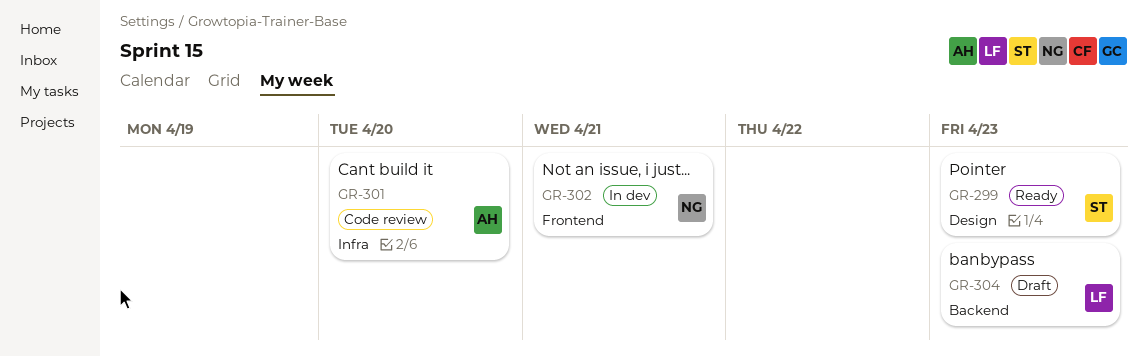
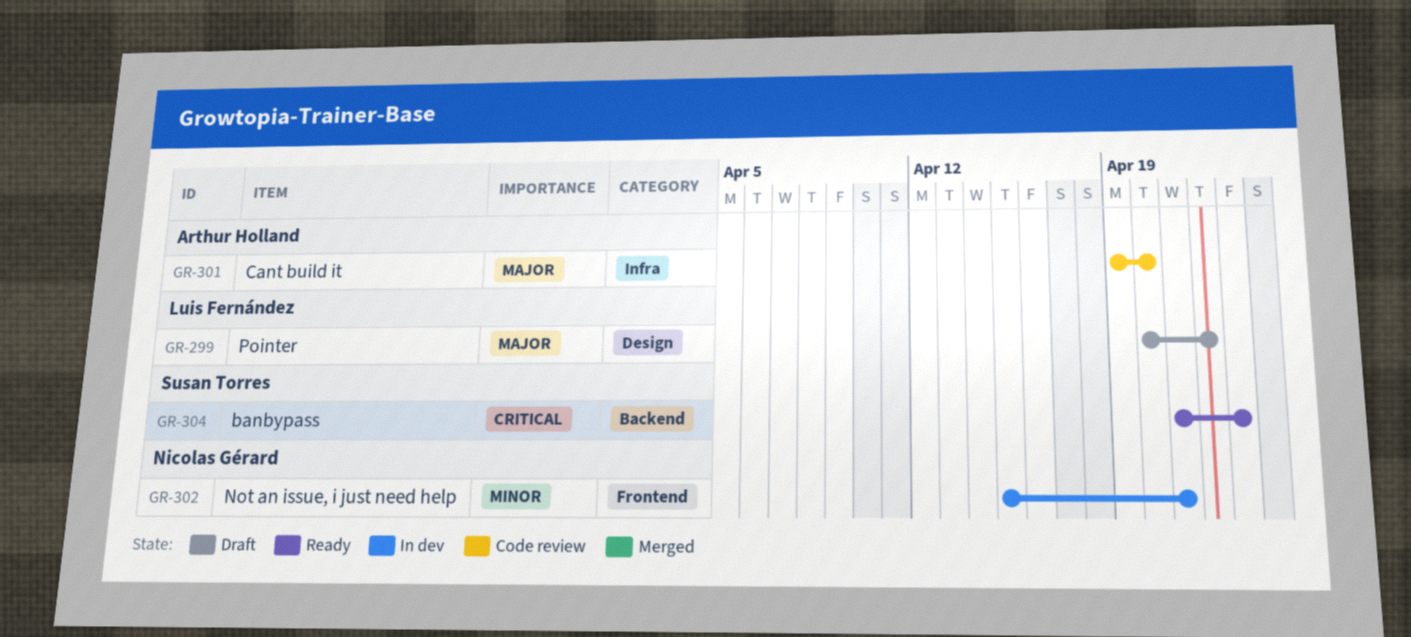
GR-299, status: Ready -> Draft
GR-299, owner: Susan Torres -> Luis Fernández
GR-299, due: Apr 23 -> Apr 22
GR-304, status: Draft -> Ready
GR-304, owner: Luis Fernández -> Susan Torres

